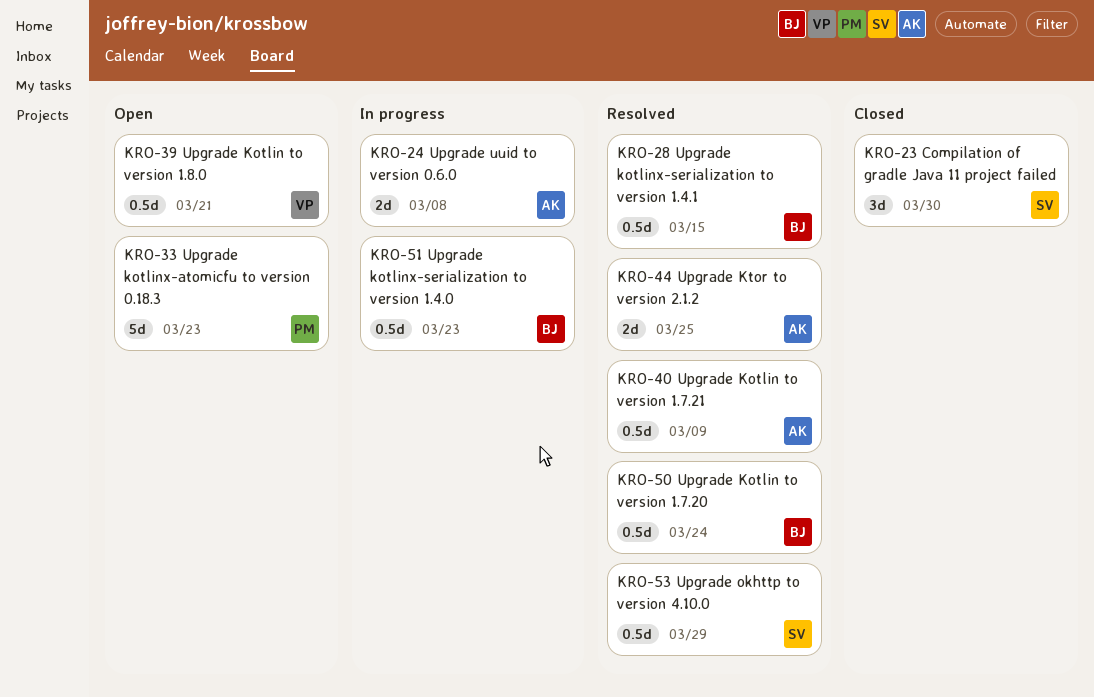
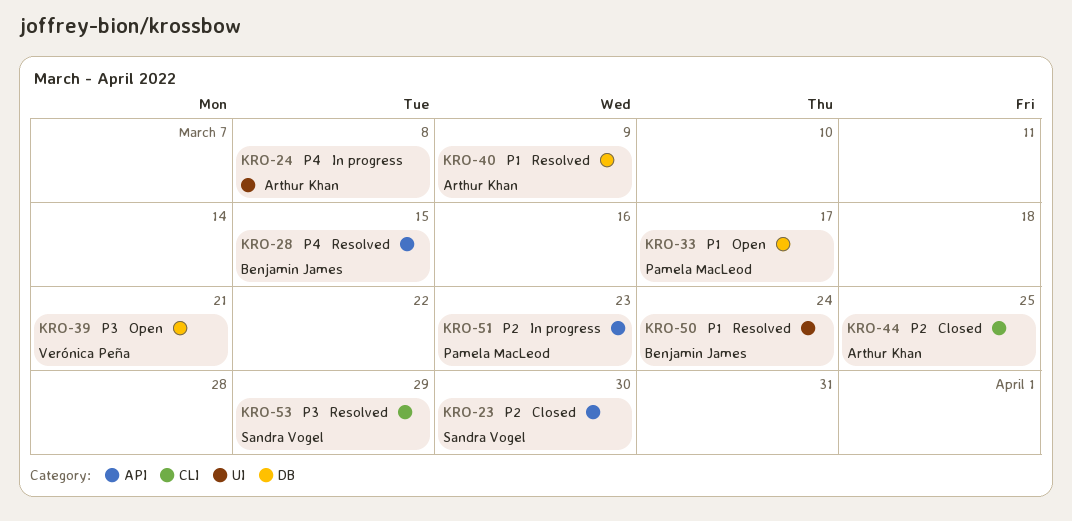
KRO-33, due: Mar 23 -> Mar 17
KRO-44, status: Resolved -> Closed
KRO-51, owner: Benjamin James -> Pamela MacLeod

